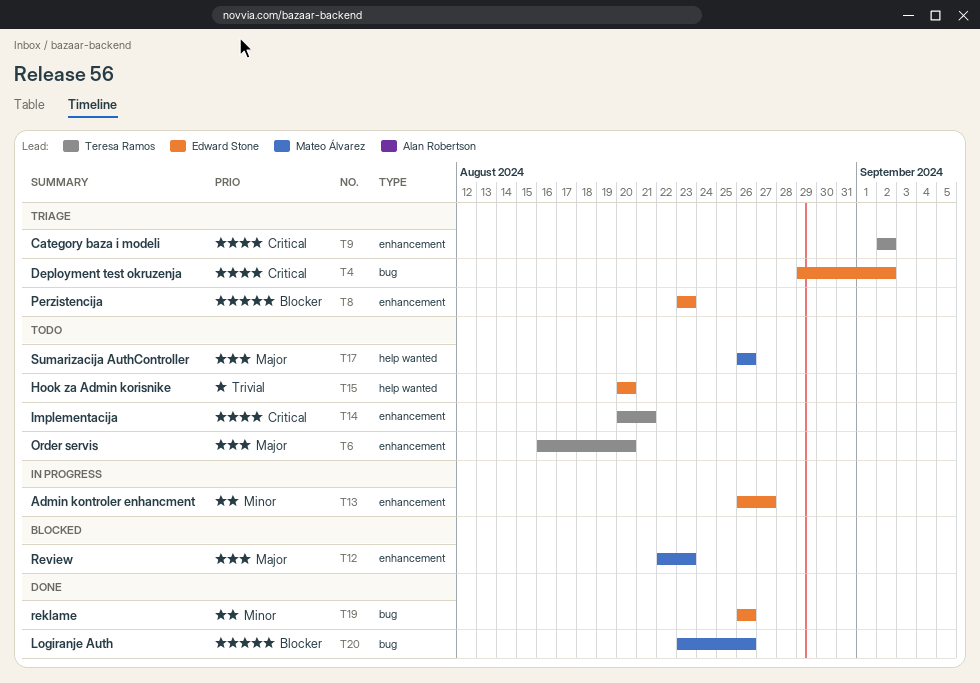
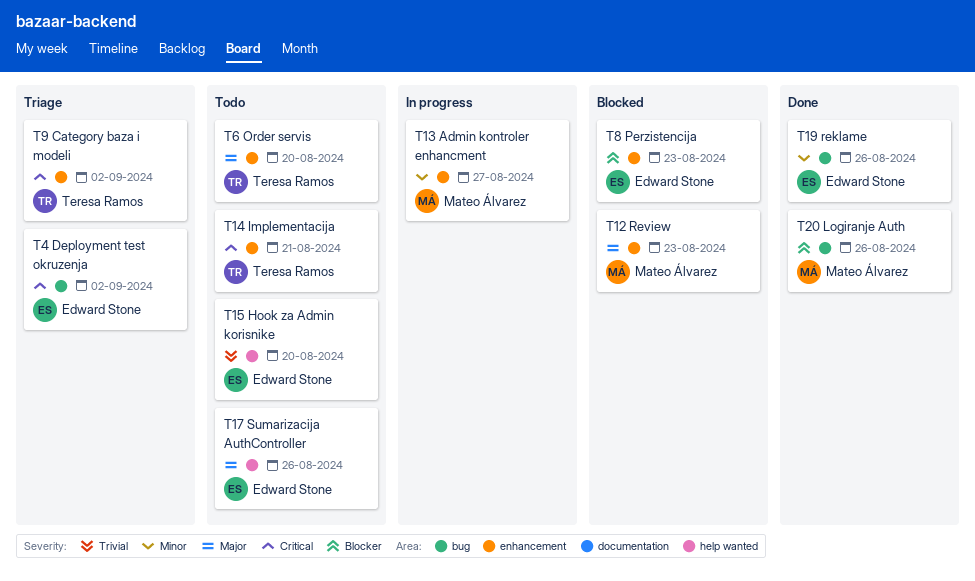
T8, status: Triage -> Blocked
T13, owner: Edward Stone -> Mateo Álvarez
T17, owner: Mateo Álvarez -> Edward Stone

